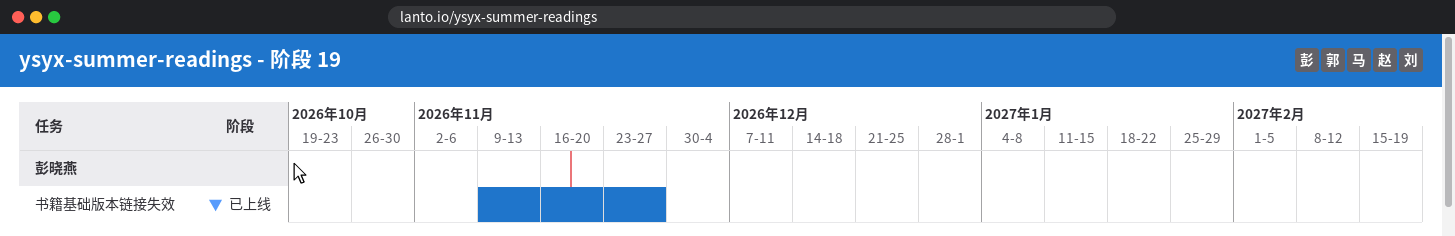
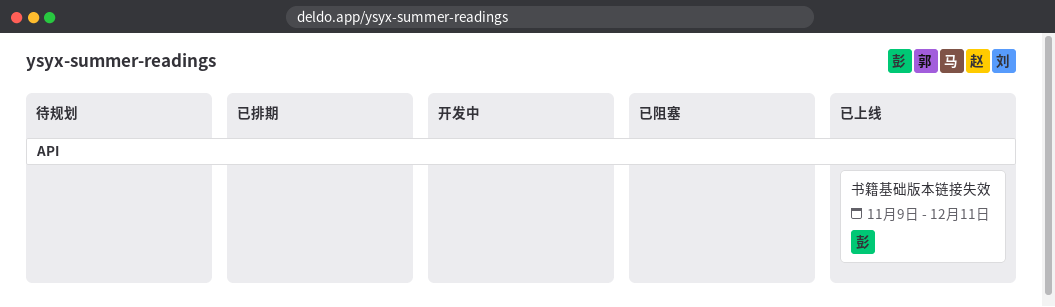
书籍基础版本链接失效, due: Nov 27 -> Dec 11

